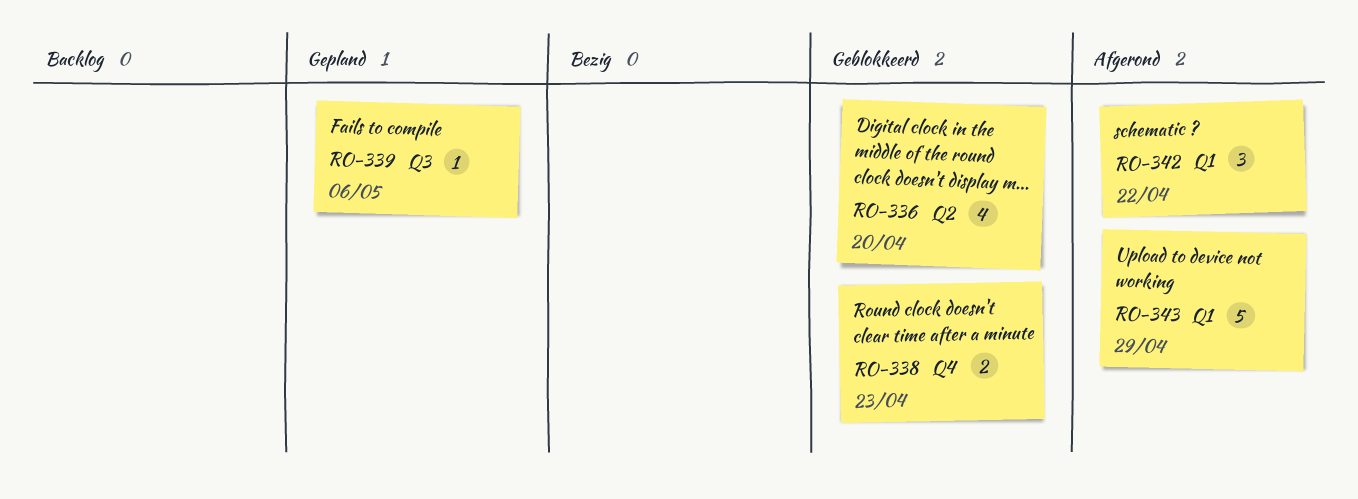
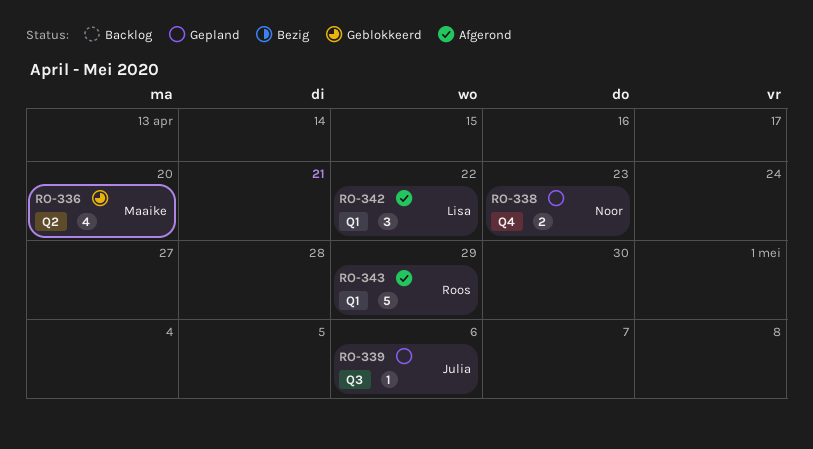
RO-338, status: Geblokkeerd -> Gepland

